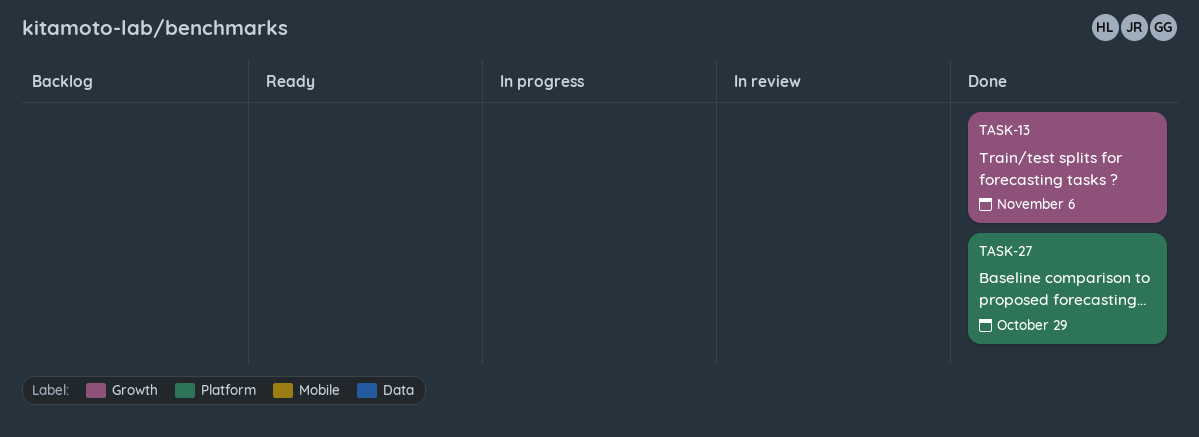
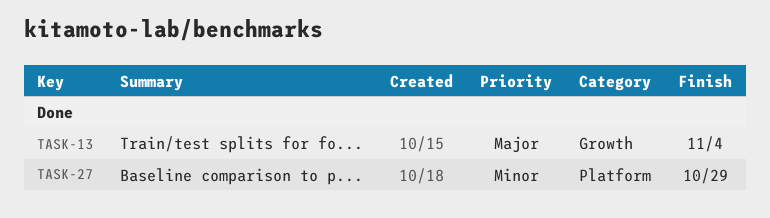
TASK-13, due: Nov 6 -> Nov 4

